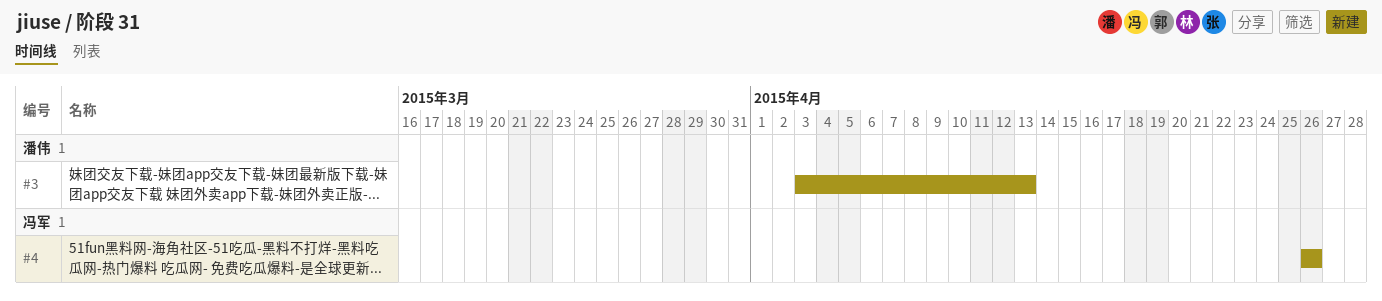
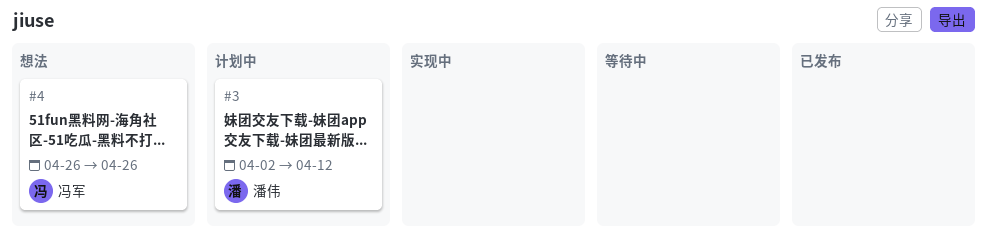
#3, start: Apr 3 -> Apr 2
#3, due: Apr 13 -> Apr 12

